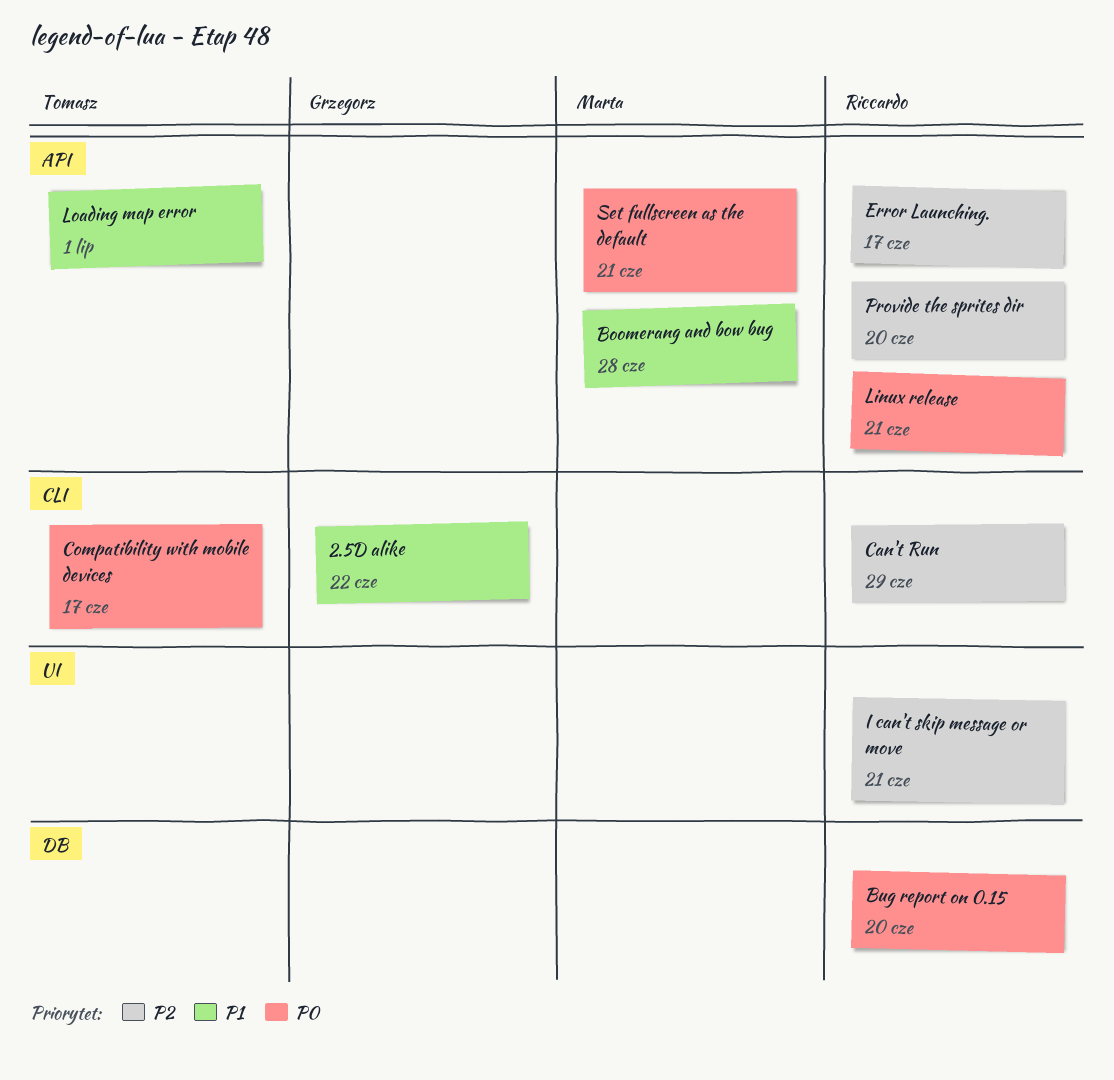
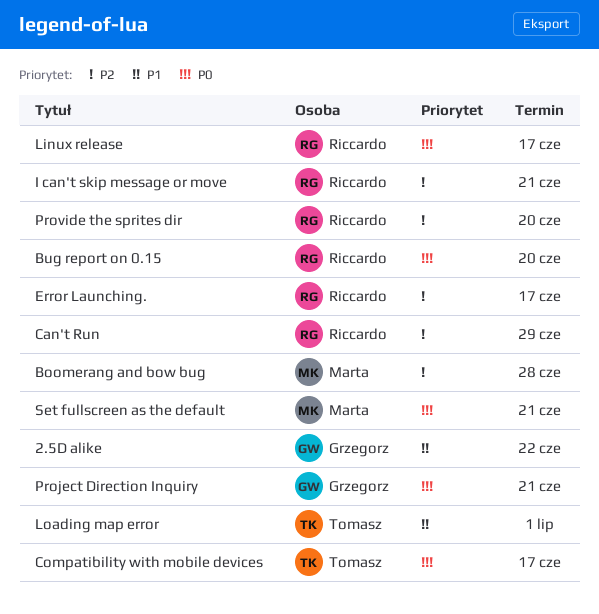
Boomerang and bow bug, priority: P1 -> P2
Linux release, due: Jun 21 -> Jun 17
Project Direction Inquiry: none -> present

